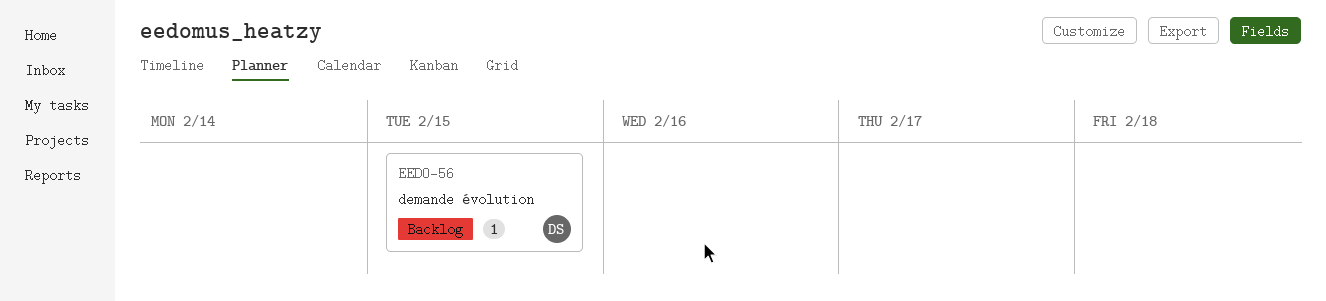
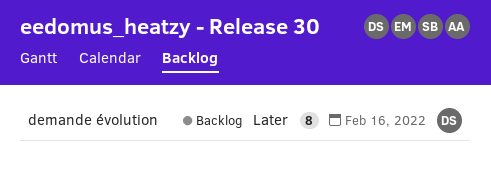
demande évolution, estimate: 1 -> 8
demande évolution, due: Feb 15 -> Feb 16

